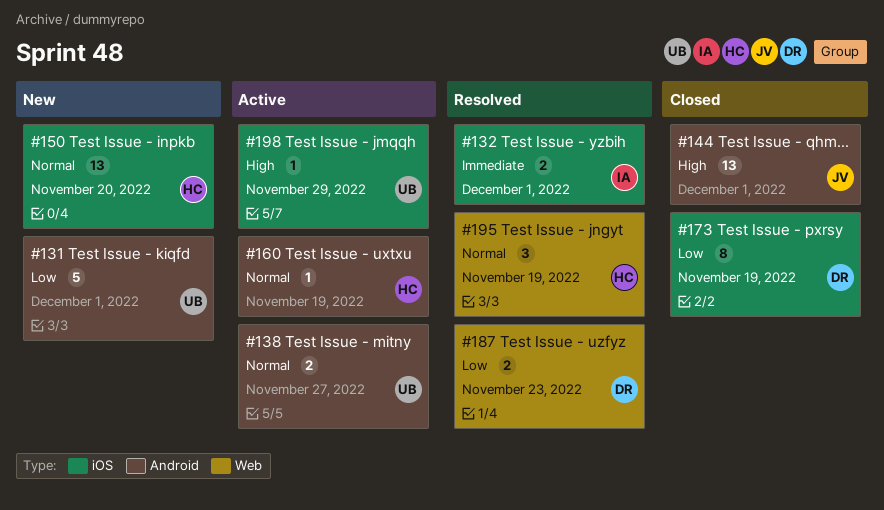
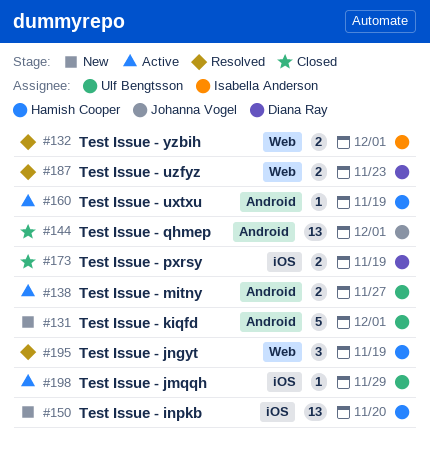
#132, label: iOS -> Web
#173, estimate: 8 -> 2

